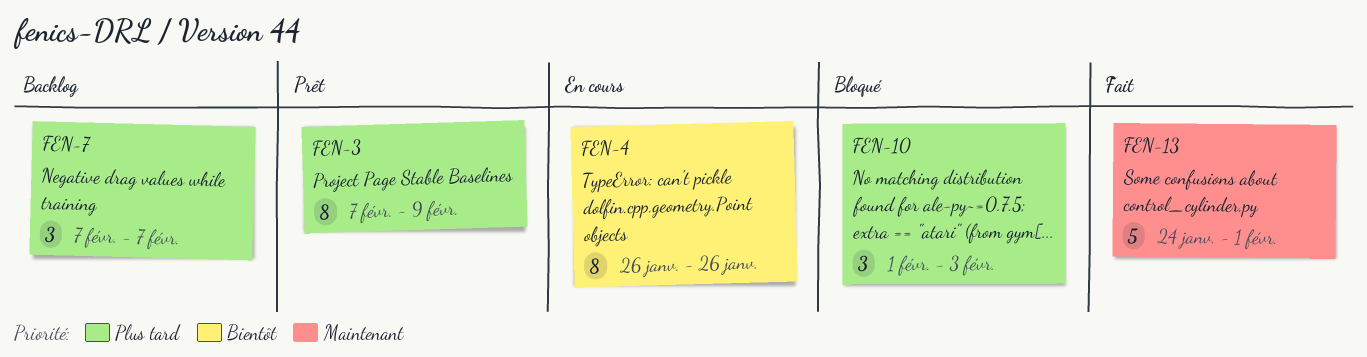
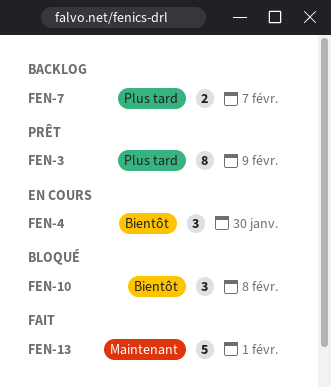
FEN-4, estimate: 8 -> 3
FEN-4, due: Jan 26 -> Jan 30
FEN-7, estimate: 3 -> 2
FEN-10, priority: Plus tard -> Bientôt
FEN-10, due: Feb 3 -> Feb 8

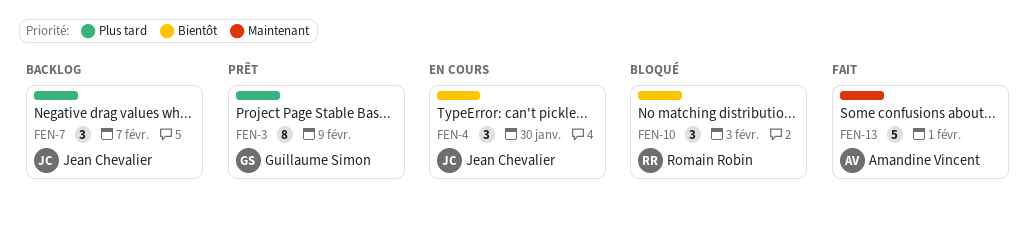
FEN-7, estimate: 2 -> 3
FEN-10, due: Feb 8 -> Feb 3

